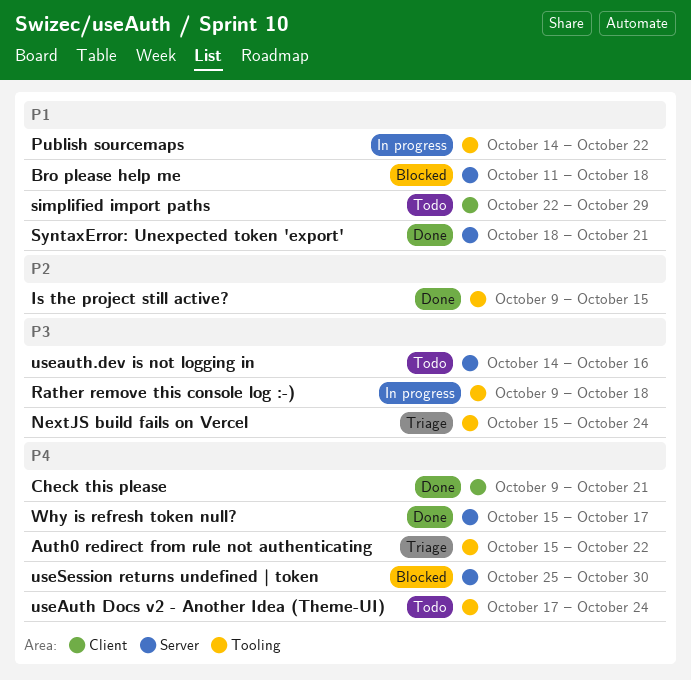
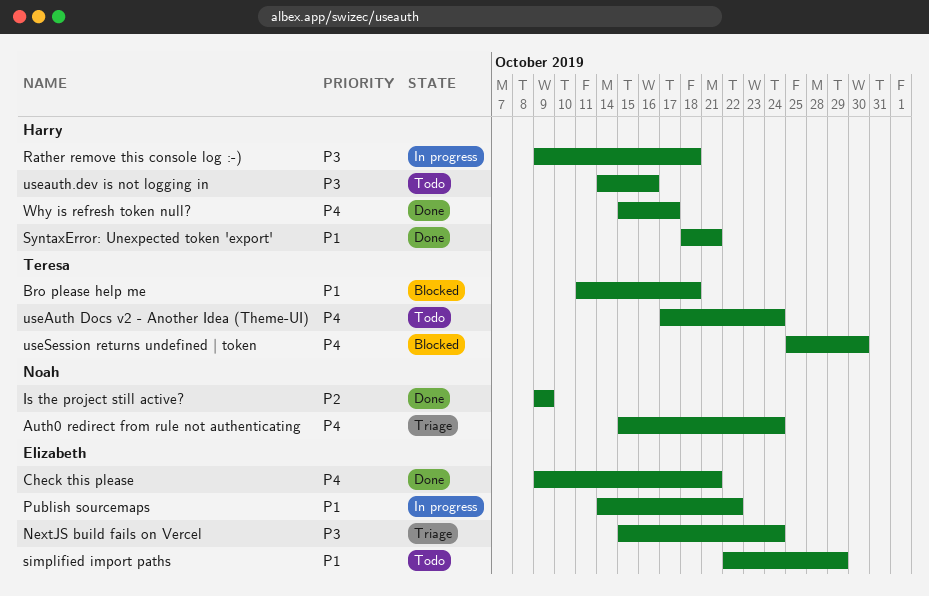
Auth0 redirect from rule not authenticating, due: Oct 22 -> Oct 24
Is the project still active?, due: Oct 15 -> Oct 9

